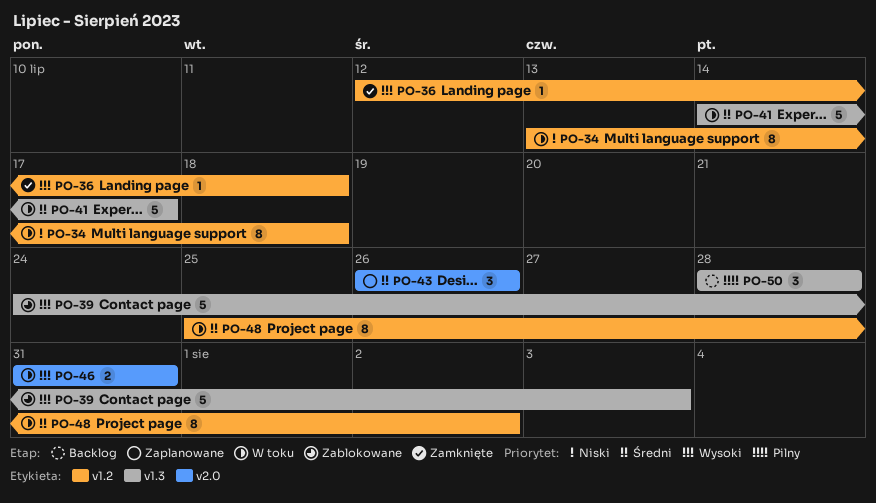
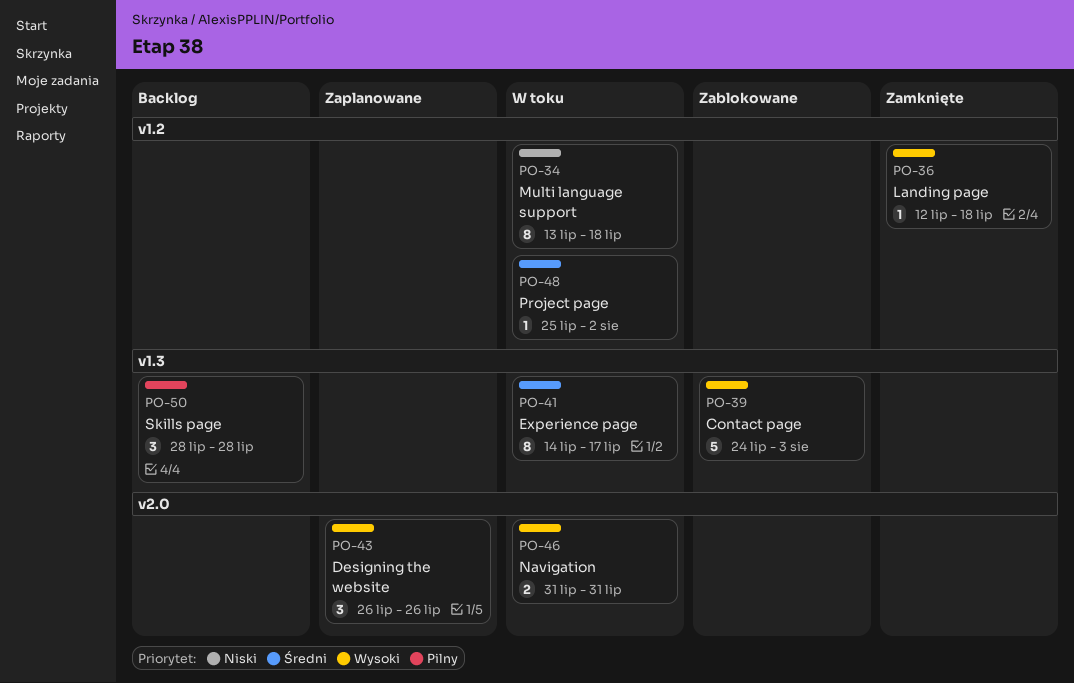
PO-41, estimate: 5 -> 8
PO-43, priority: Średni -> Wysoki
PO-48, estimate: 8 -> 1

